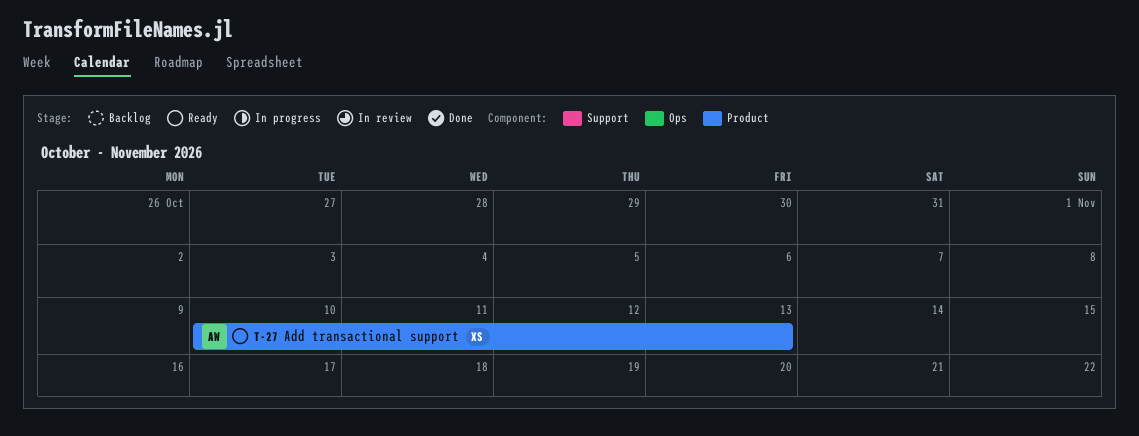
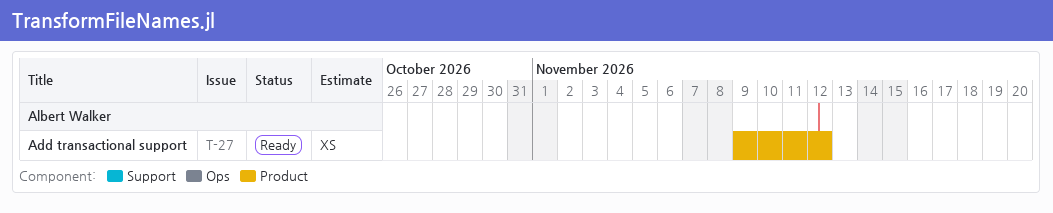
T-27, start: Nov 10 -> Nov 9
T-27, due: Nov 13 -> Nov 12

